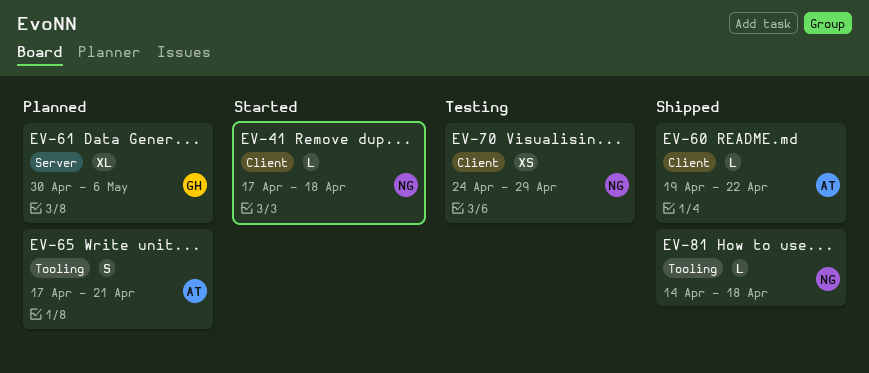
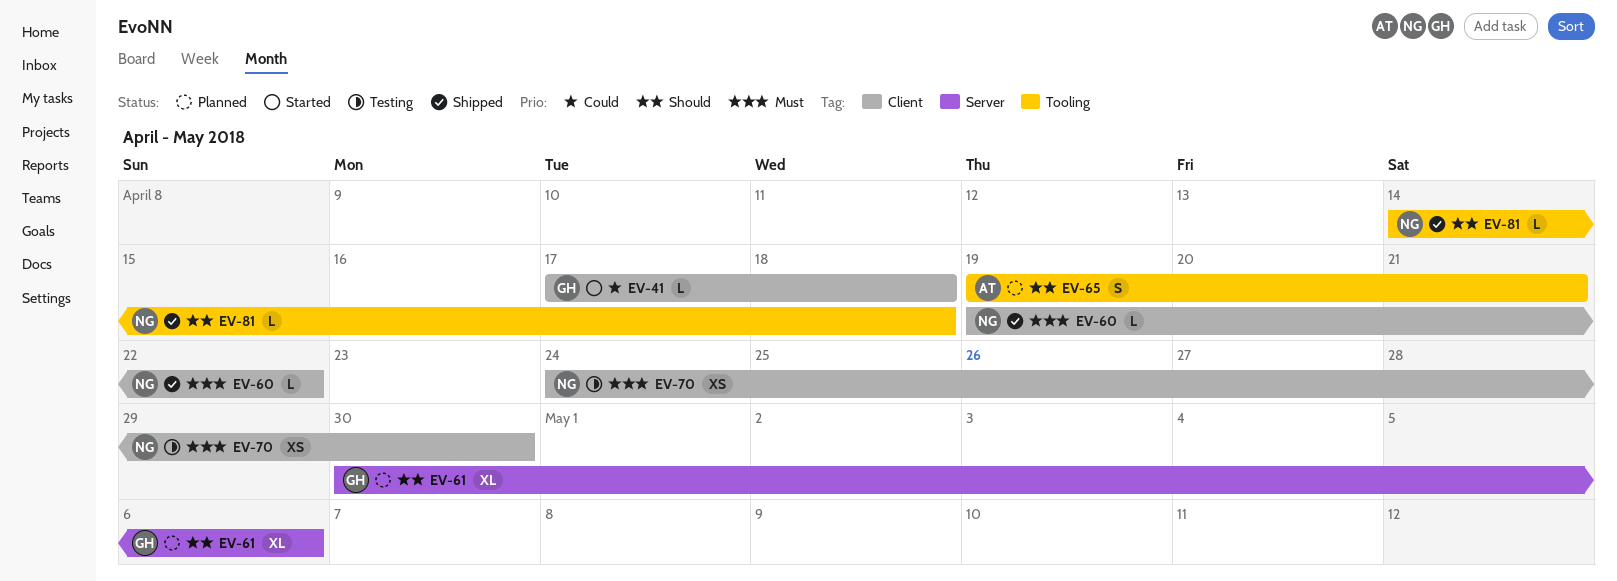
EV-41, owner: NG -> GH
EV-60, owner: AT -> NG
EV-65, start: Apr 17 -> Apr 19
EV-70, due: Apr 29 -> Apr 30

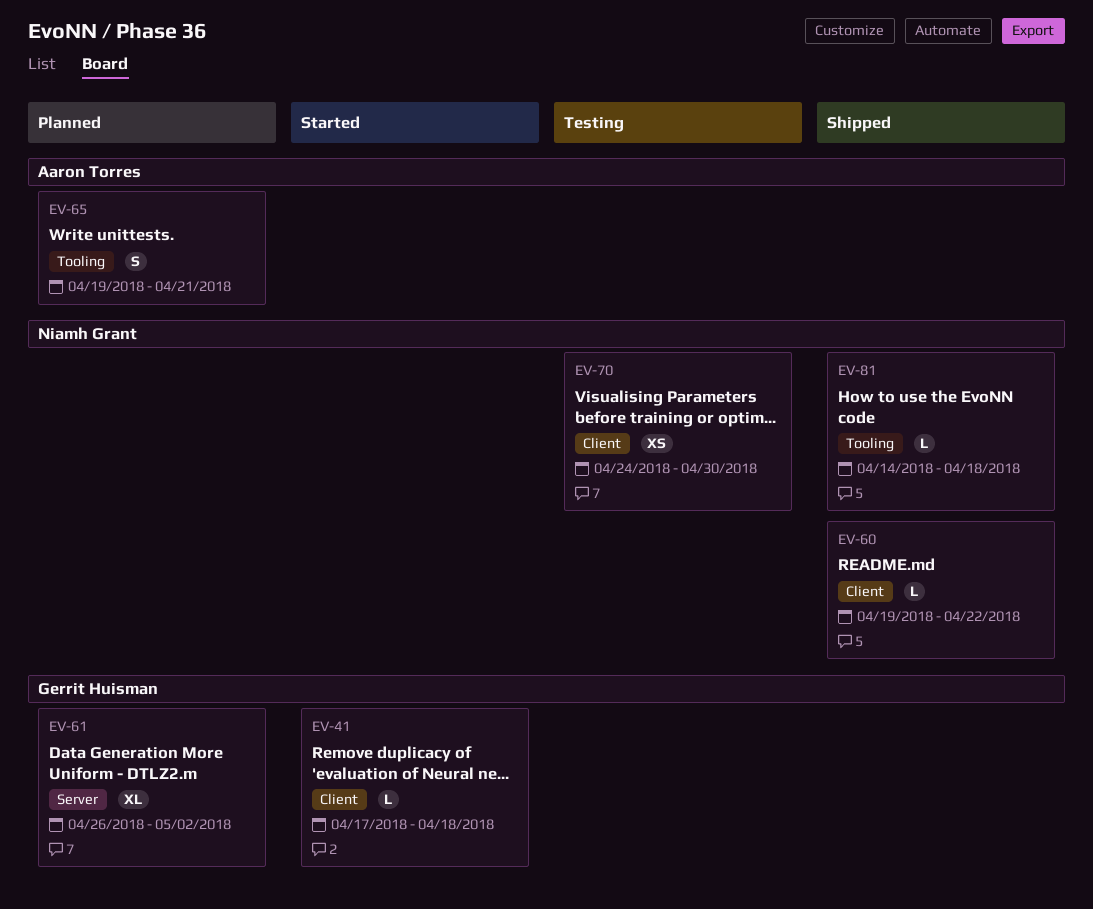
EV-61, start: Apr 30 -> Apr 26
EV-61, due: May 6 -> May 2

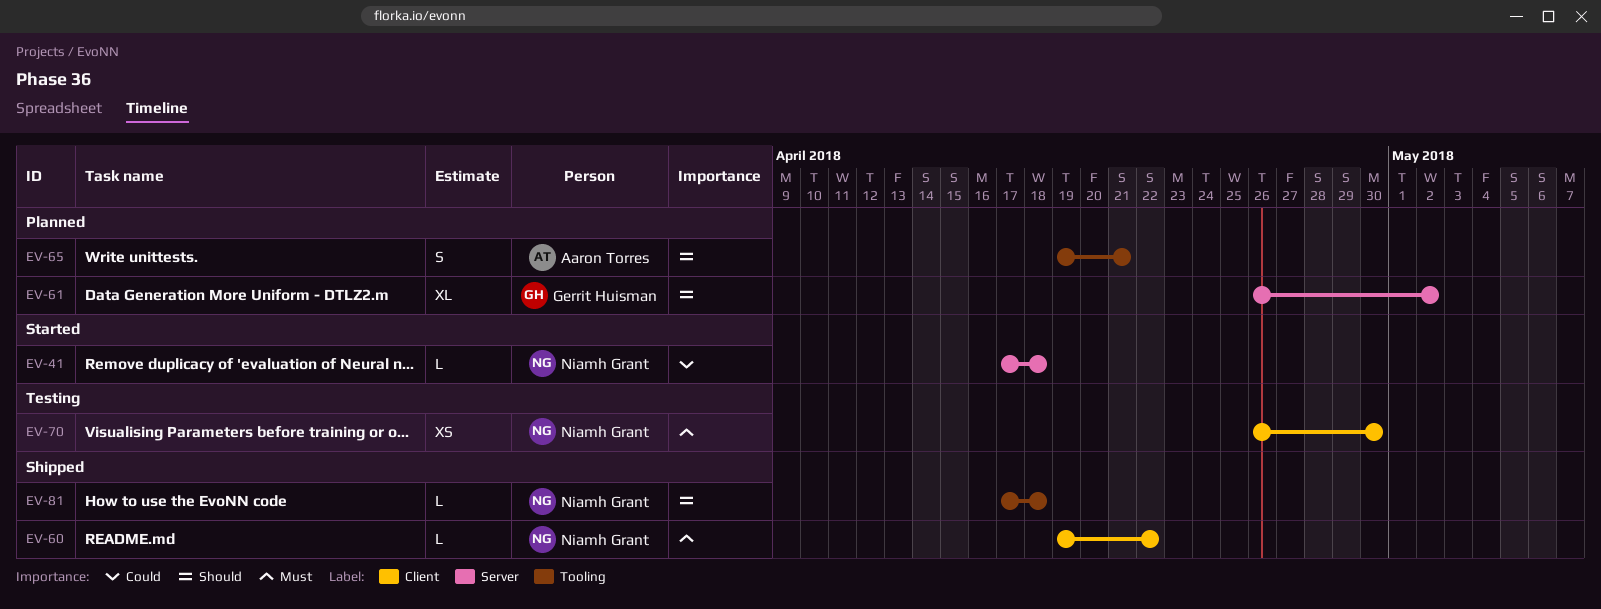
EV-41, owner: Gerrit Huisman -> Niamh Grant
EV-41, label: Client -> Server
EV-70, start: Apr 24 -> Apr 26
EV-81, start: Apr 14 -> Apr 17

